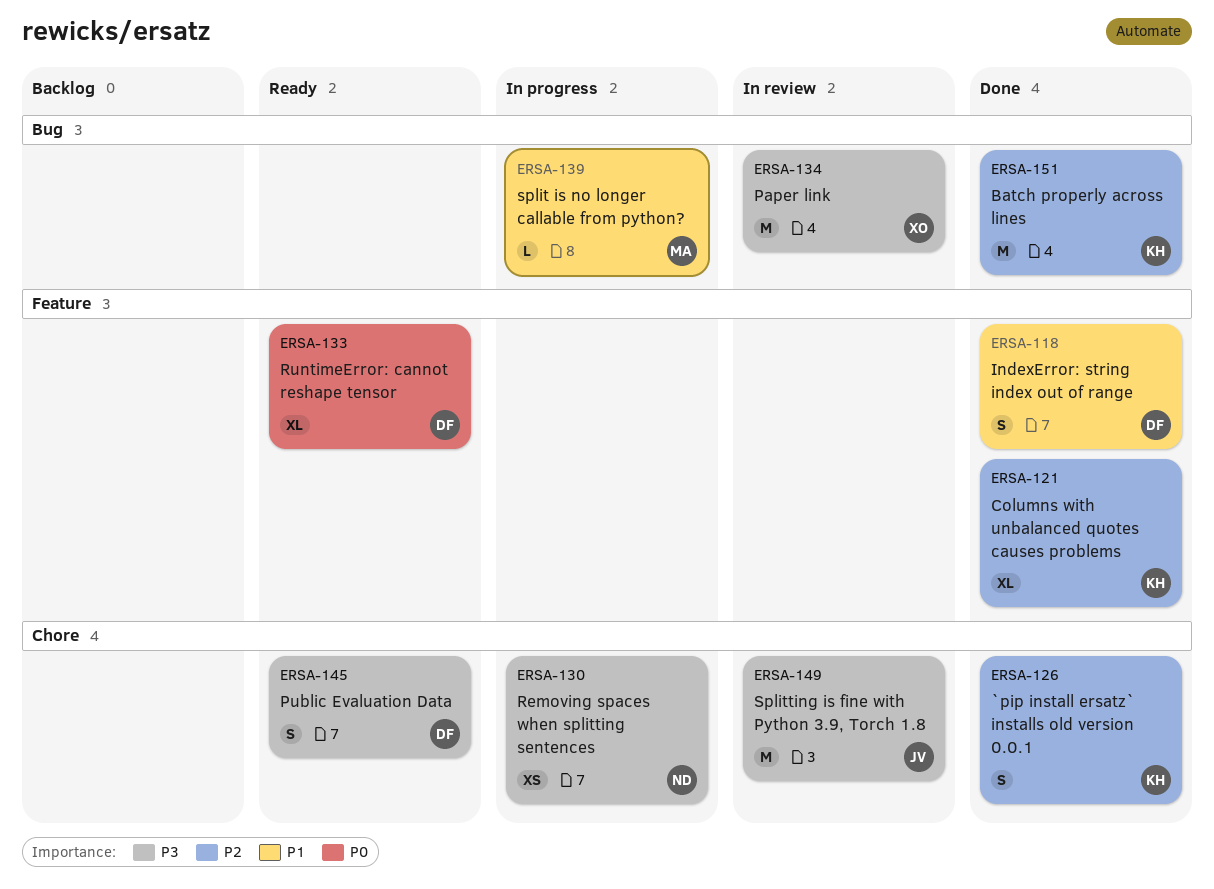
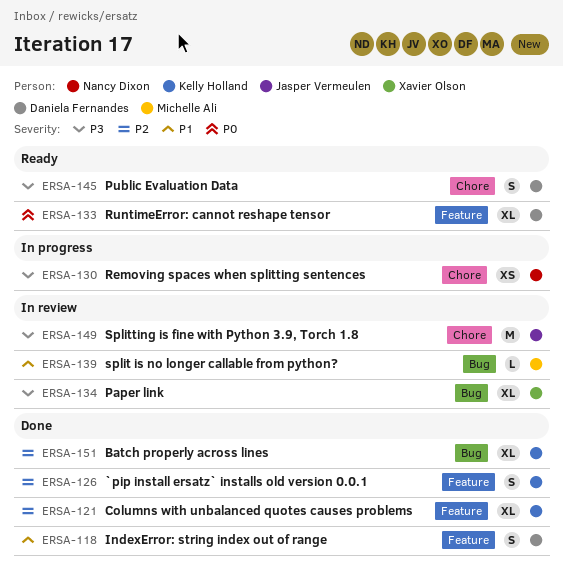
ERSA-126, label: Chore -> Feature
ERSA-134, estimate: M -> XL
ERSA-139, status: In progress -> In review
ERSA-151, estimate: M -> XL

